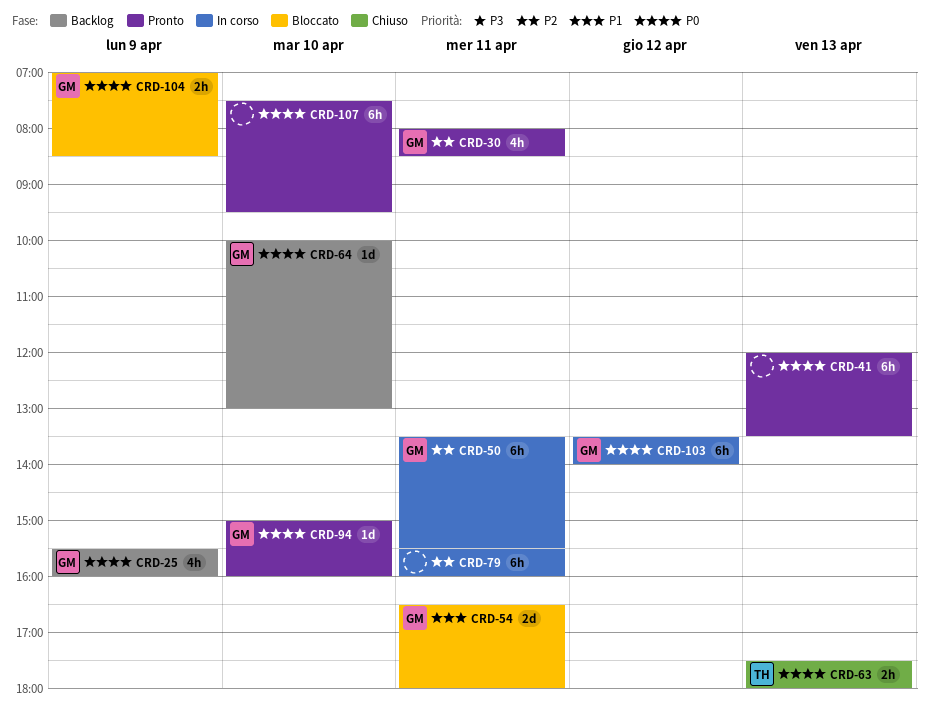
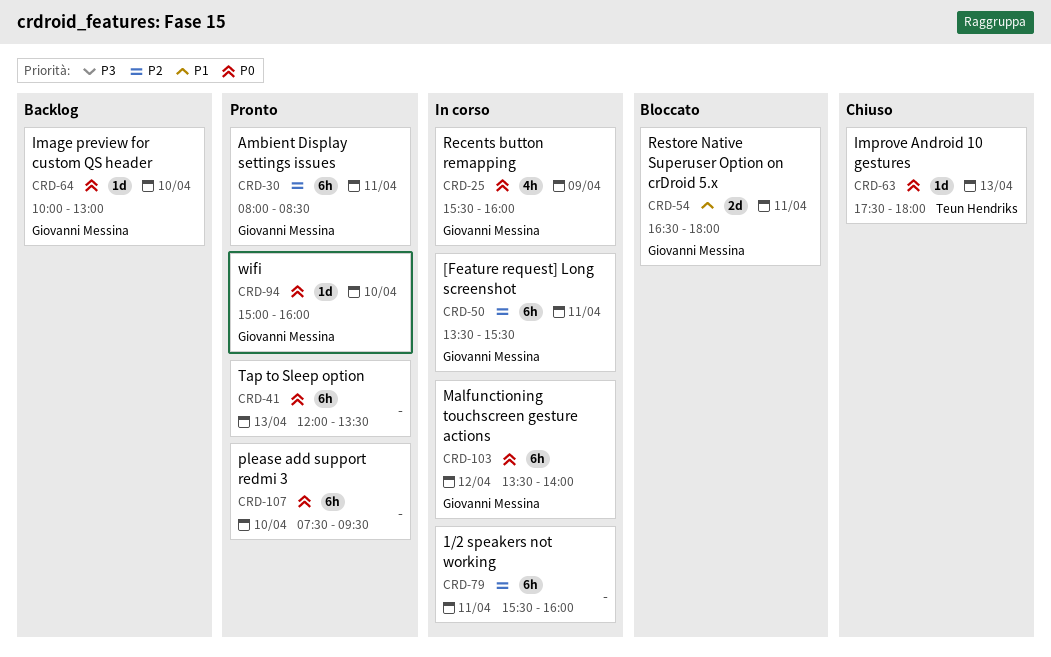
CRD-25, status: Backlog -> In corso
CRD-30, estimate: 4h -> 6h
CRD-63, estimate: 2h -> 1d
CRD-104: present -> none

